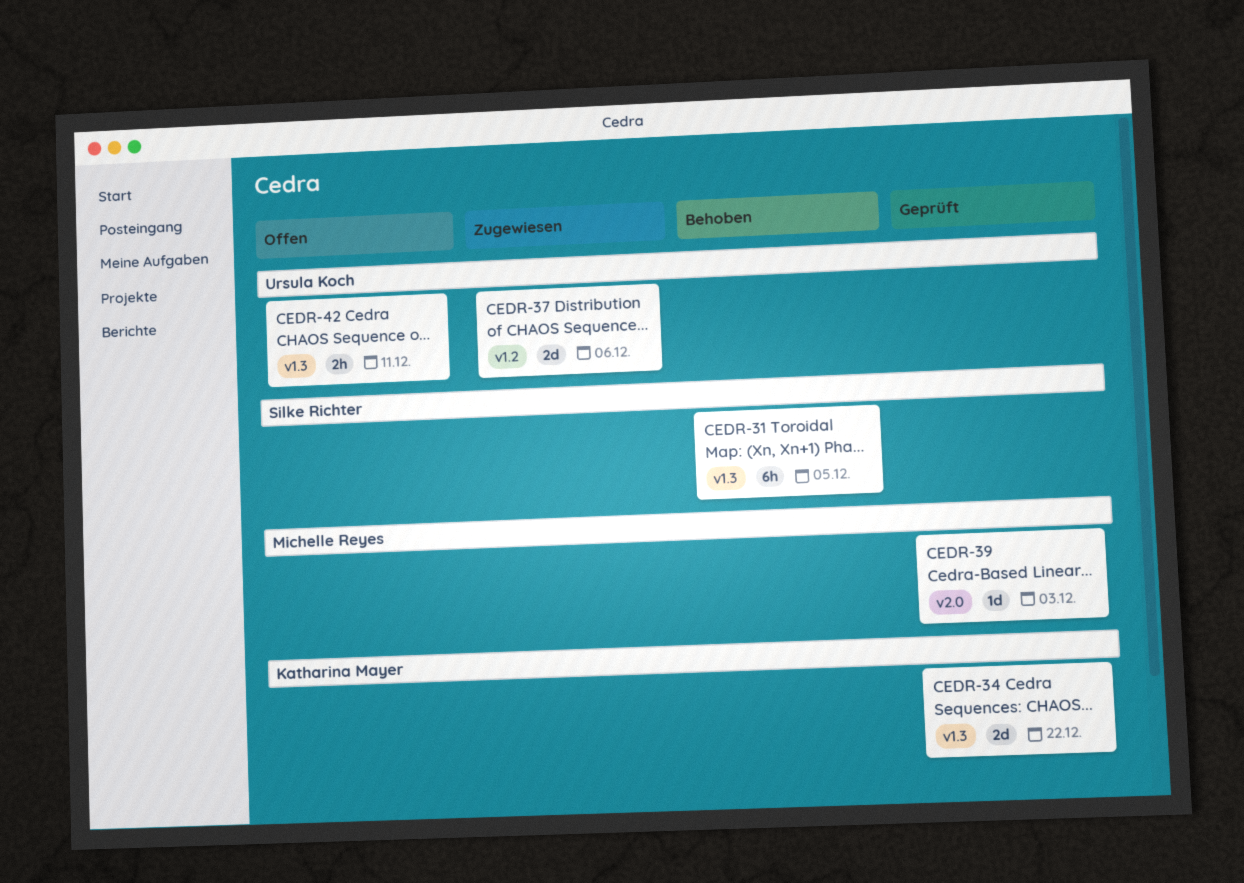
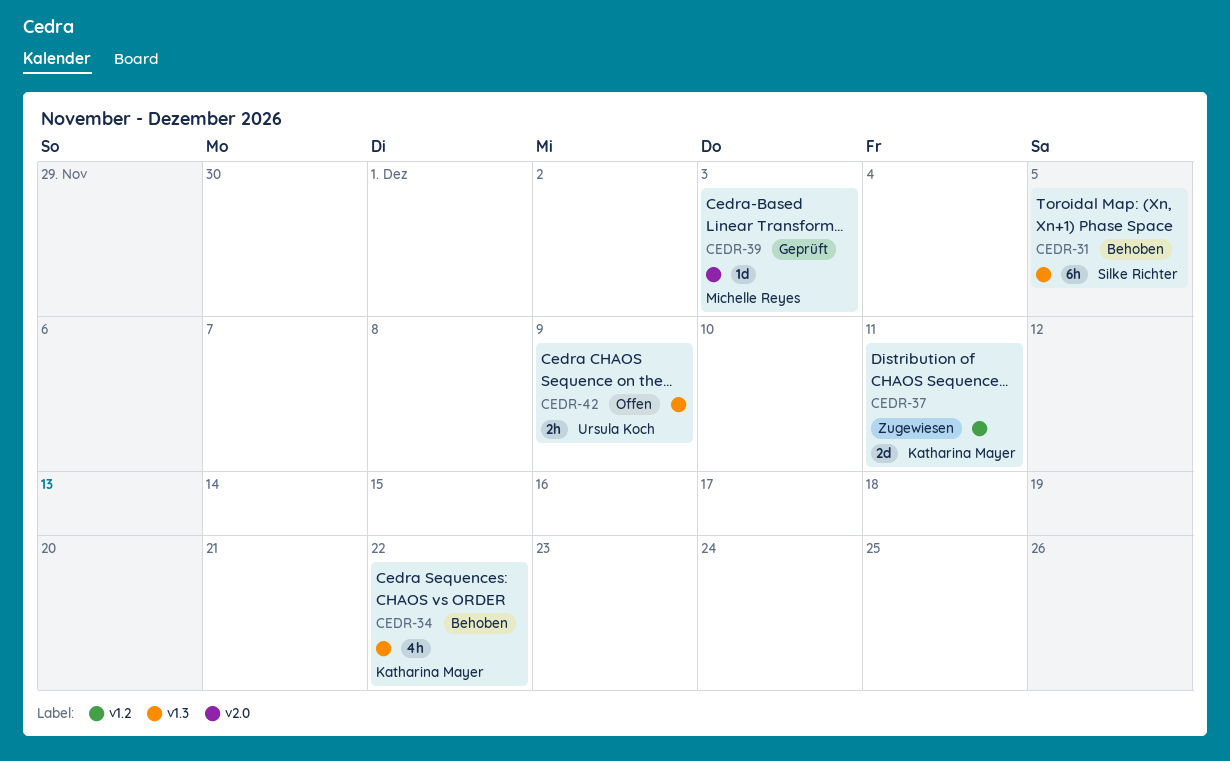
CEDR-34, status: Geprüft -> Behoben
CEDR-34, estimate: 2d -> 4h
CEDR-37, owner: Ursula Koch -> Katharina Mayer
CEDR-37, due: Dec 6 -> Dec 11
CEDR-42, due: Dec 11 -> Dec 9

